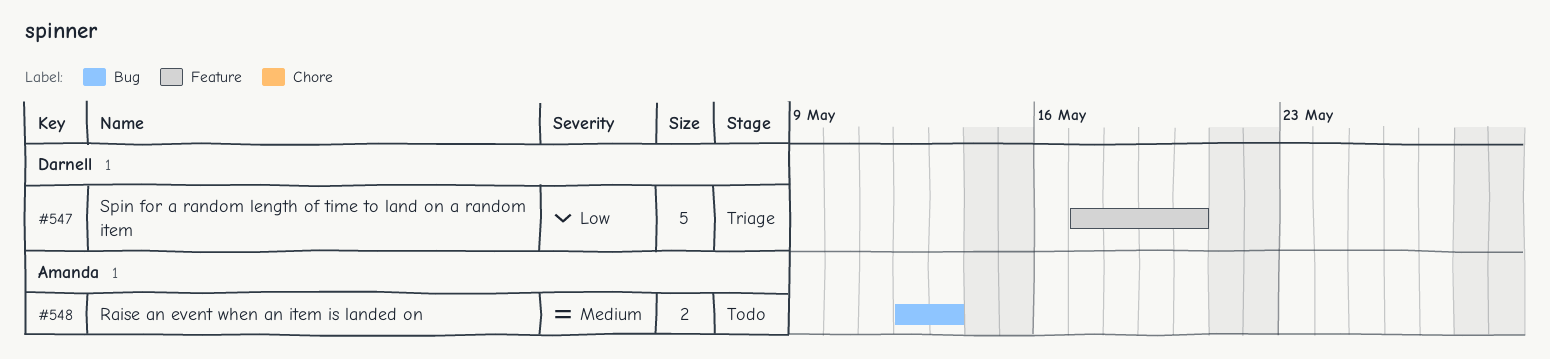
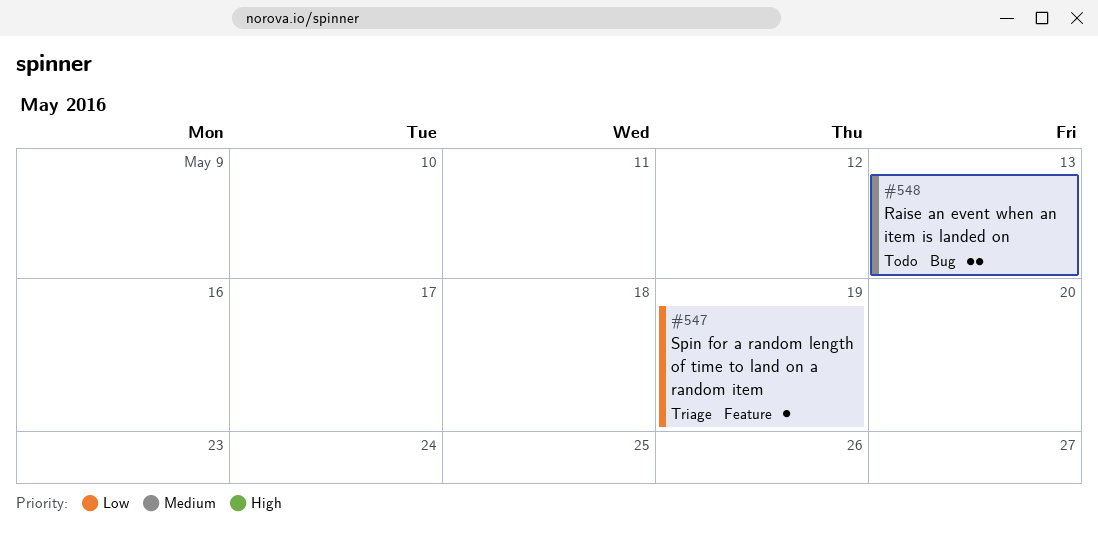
#547, estimate: 5 -> 1
#547, due: May 20 -> May 19

